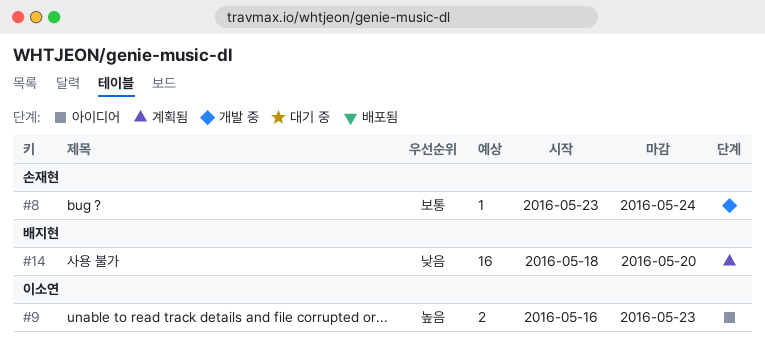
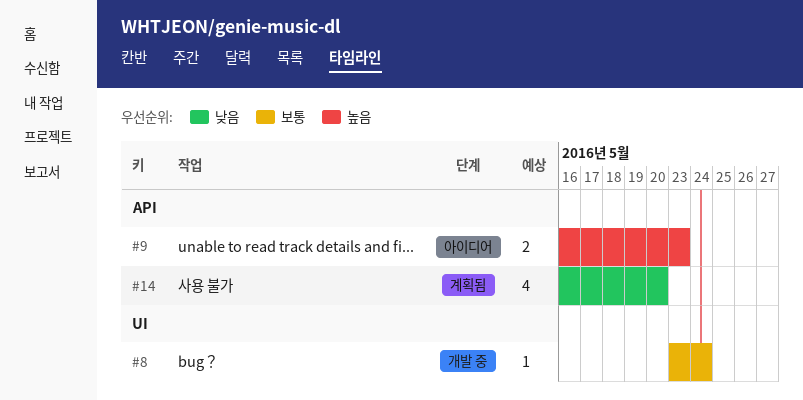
#14, estimate: 16 -> 4
#14, start: May 18 -> May 16

